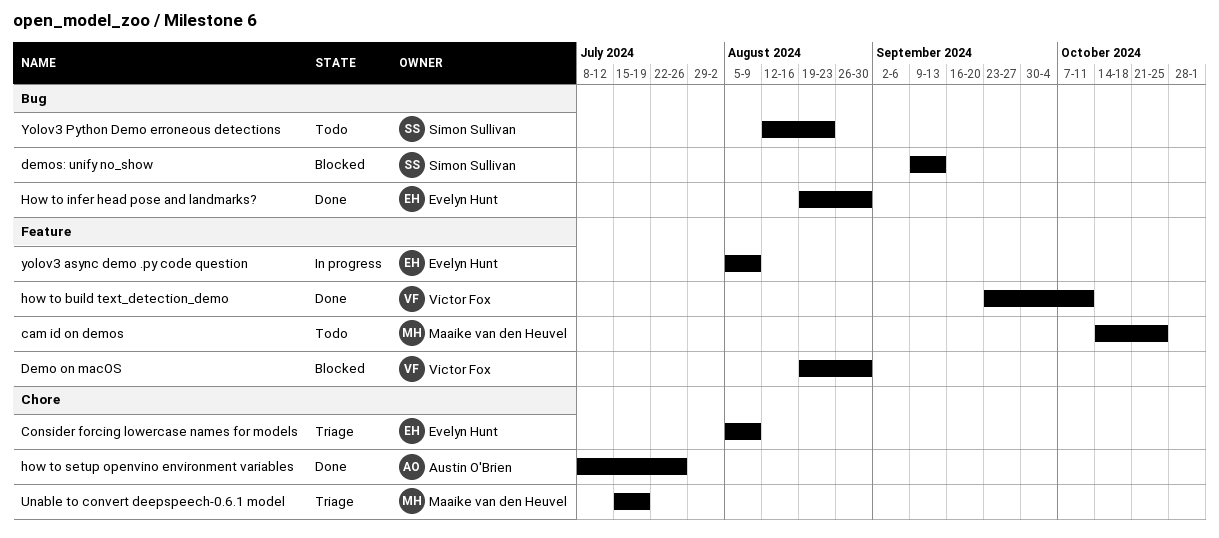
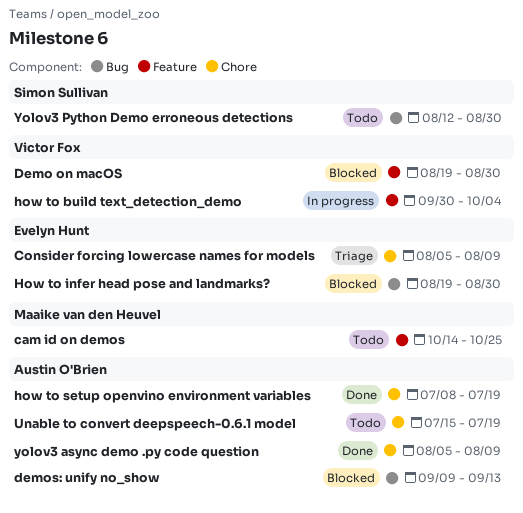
demos: unify no_show, owner: Simon Sullivan -> Austin O'Brien
how to build text_detection_demo, status: Done -> In progress
how to build text_detection_demo, start: Sep 23 -> Sep 30
how to build text_detection_demo, due: Oct 11 -> Oct 4
How to infer head pose and landmarks?, status: Done -> Blocked
how to setup openvino environment variables, due: Jul 26 -> Jul 19
Unable to convert deepspeech-0.6.1 model, status: Triage -> Todo
Unable to convert deepspeech-0.6.1 model, owner: Maaike van den Heuvel -> Austin O'Brien
yolov3 async demo .py code question, status: In progress -> Done
yolov3 async demo .py code question, owner: Evelyn Hunt -> Austin O'Brien
yolov3 async demo .py code question, label: Feature -> Chore
Yolov3 Python Demo erroneous detections, due: Aug 23 -> Aug 30

